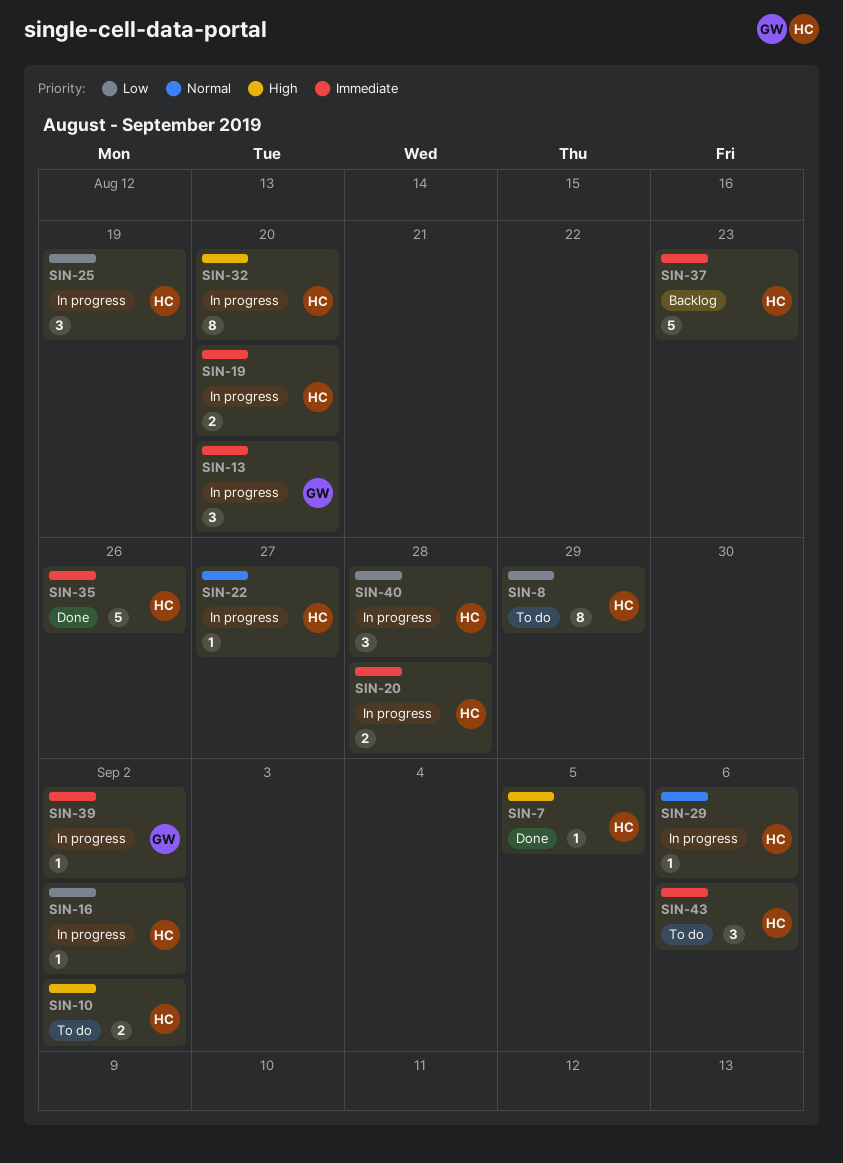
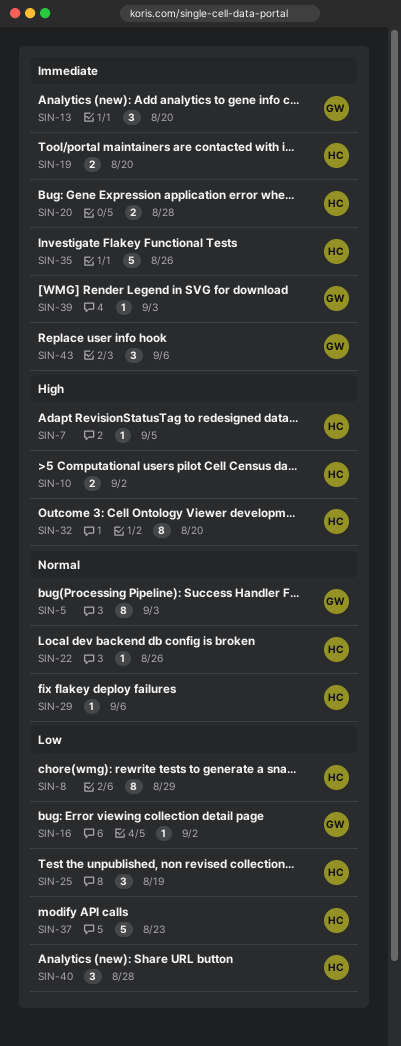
SIN-5: none -> present
SIN-16, owner: HC -> GW
SIN-22, due: Aug 27 -> Aug 26
SIN-37, priority: Immediate -> Low
SIN-39, due: Sep 2 -> Sep 3
SIN-43, owner: HC -> GW

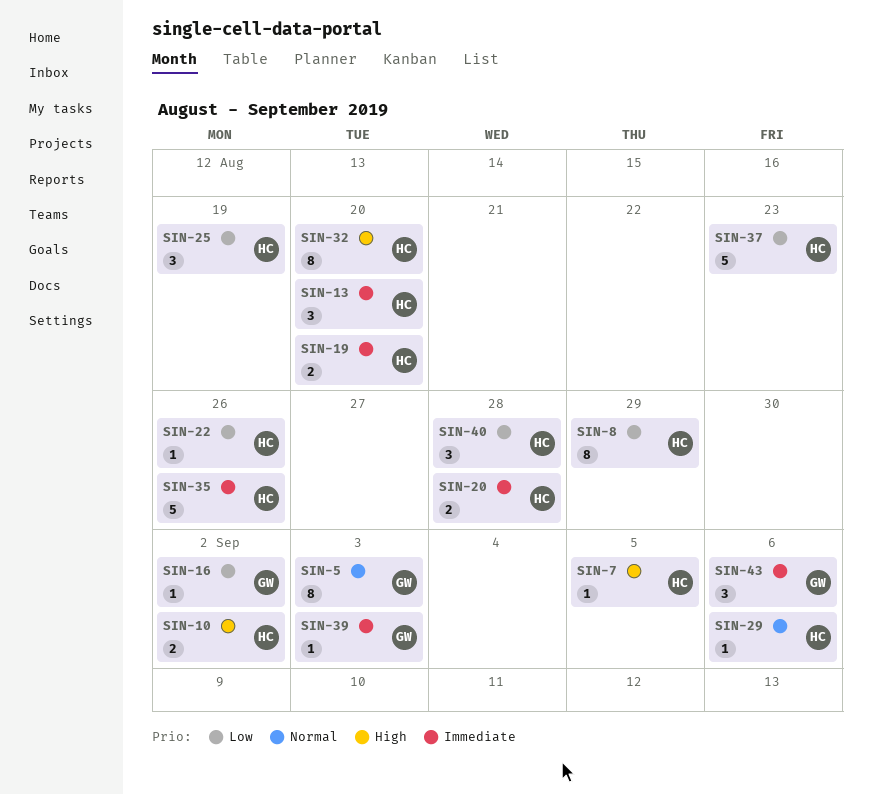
SIN-13, owner: GW -> HC
SIN-22, priority: Normal -> Low

